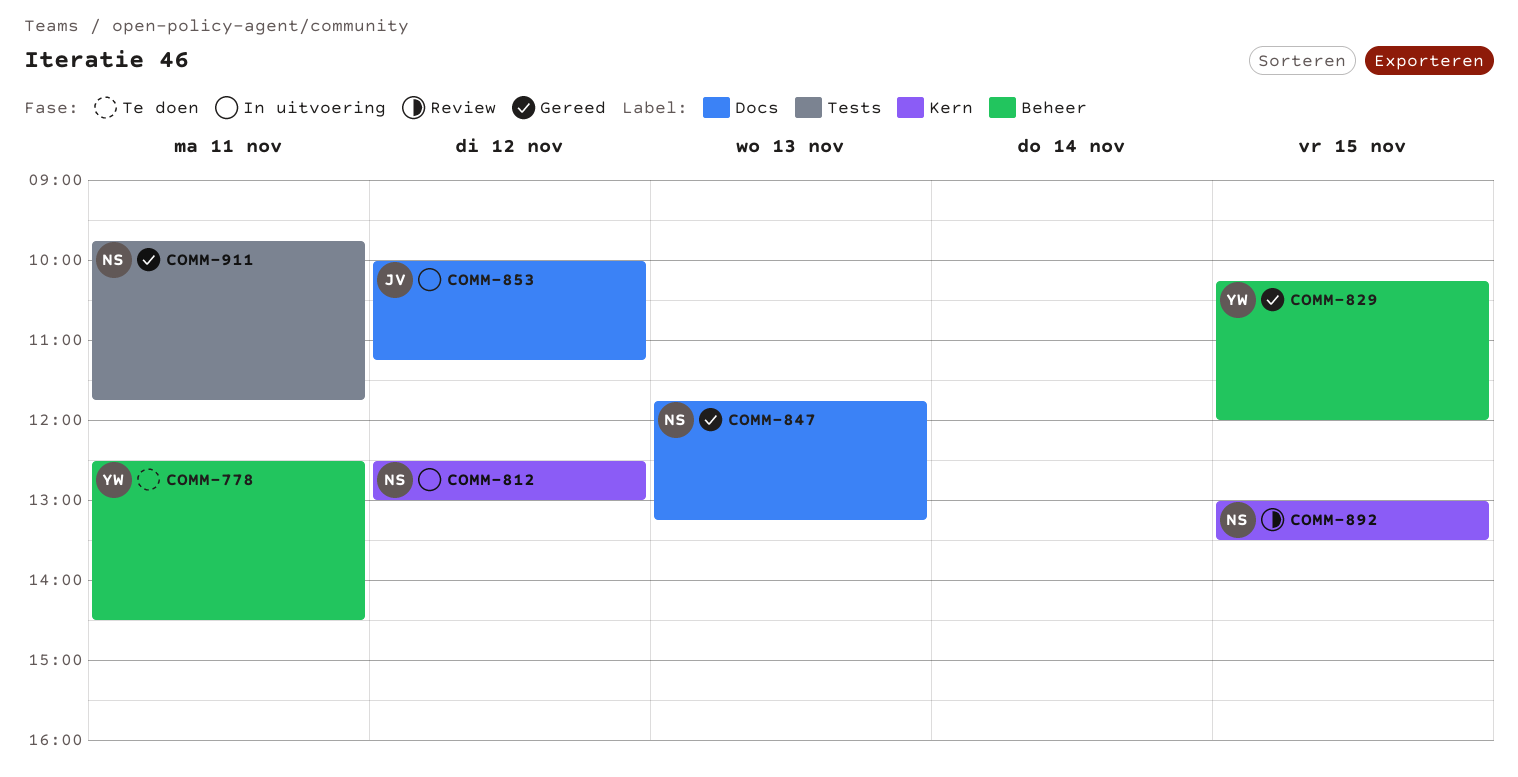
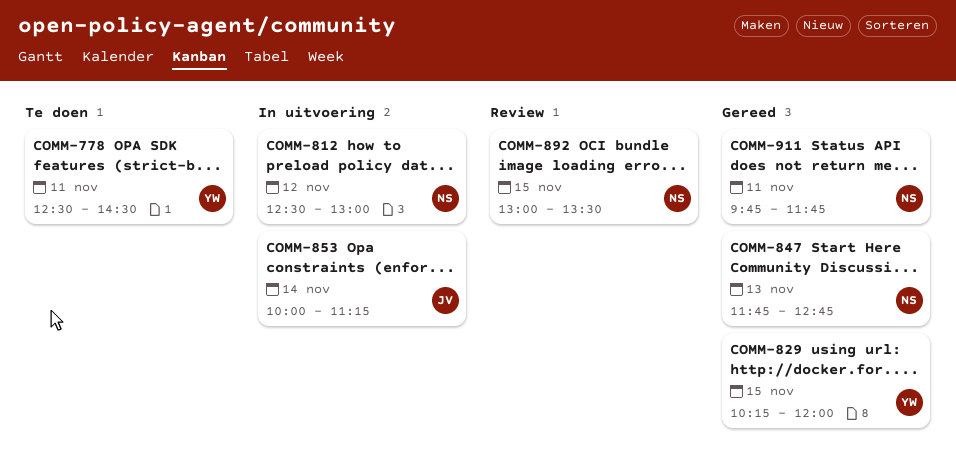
COMM-847, ends: 13:15 -> 12:45
COMM-853, day: Nov 12 -> Nov 14

